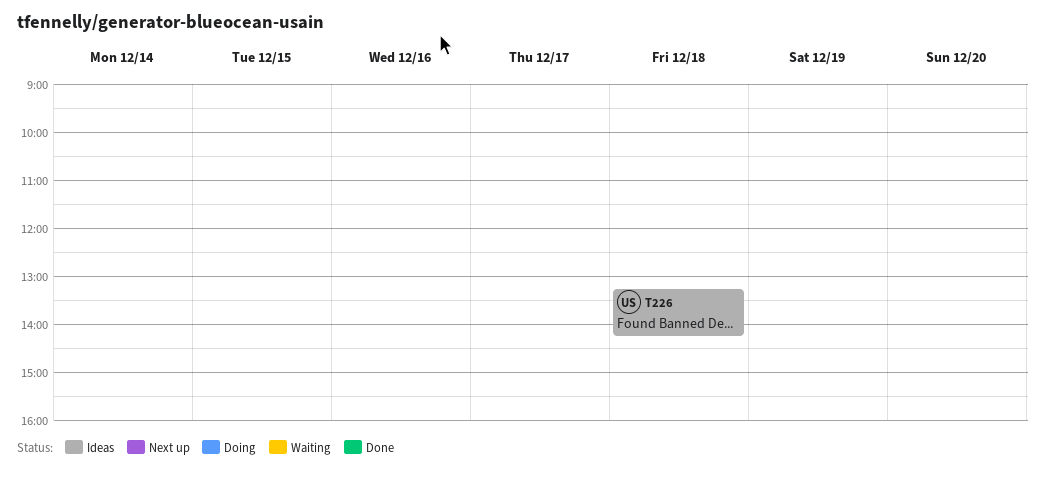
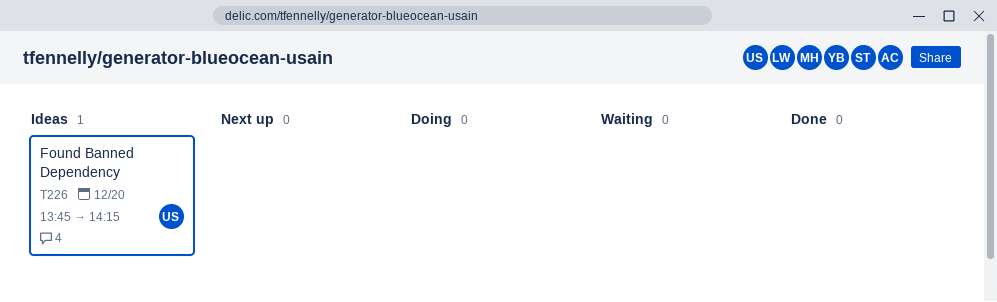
T226, day: Dec 18 -> Dec 20
T226, begins: 13:15 -> 13:45

